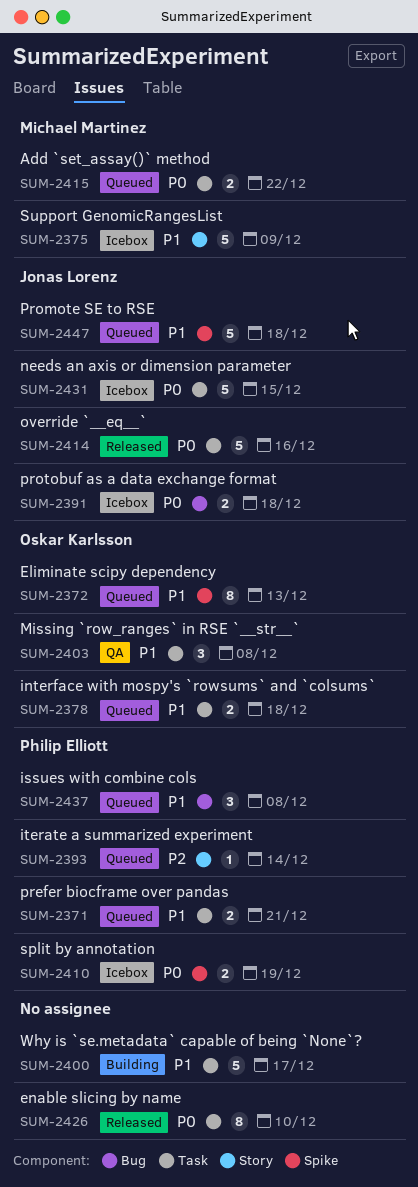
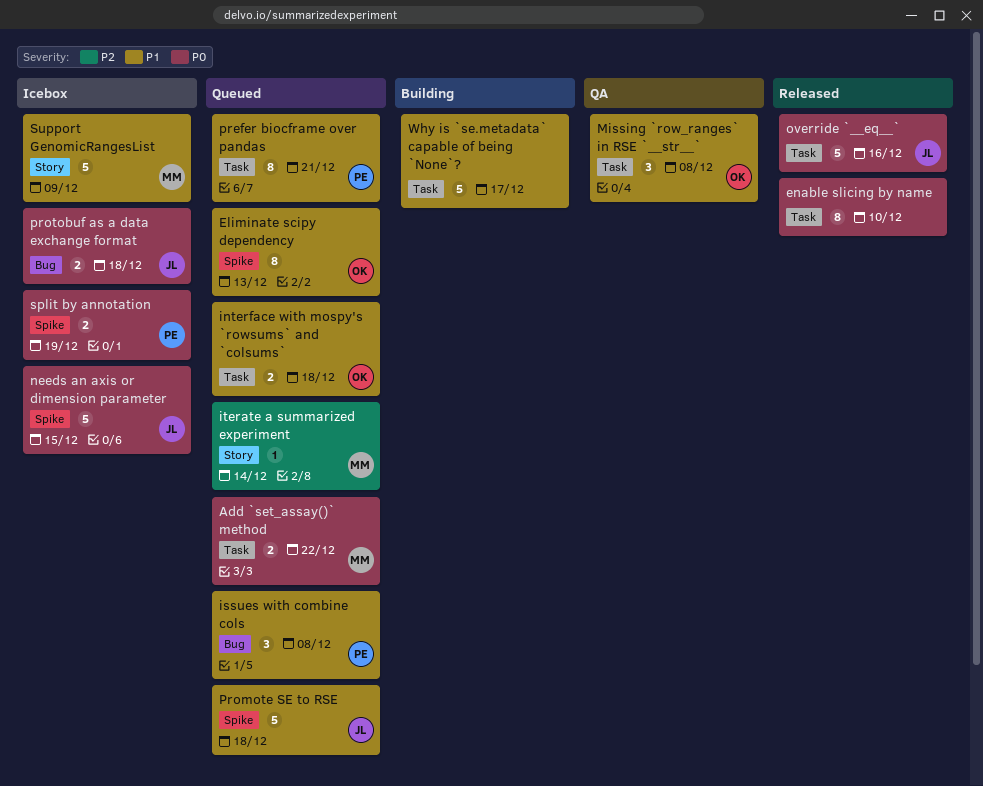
iterate a summarized experiment, owner: Philip Elliott -> Michael Martinez
needs an axis or dimension parameter, label: Task -> Spike
prefer biocframe over pandas, estimate: 2 -> 8

